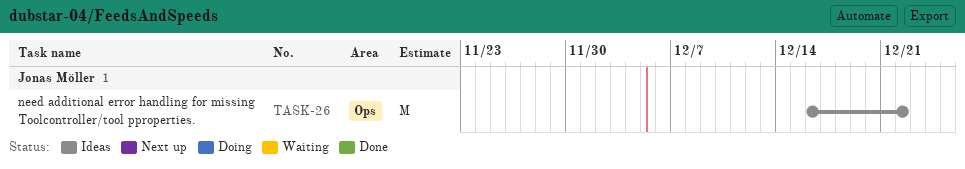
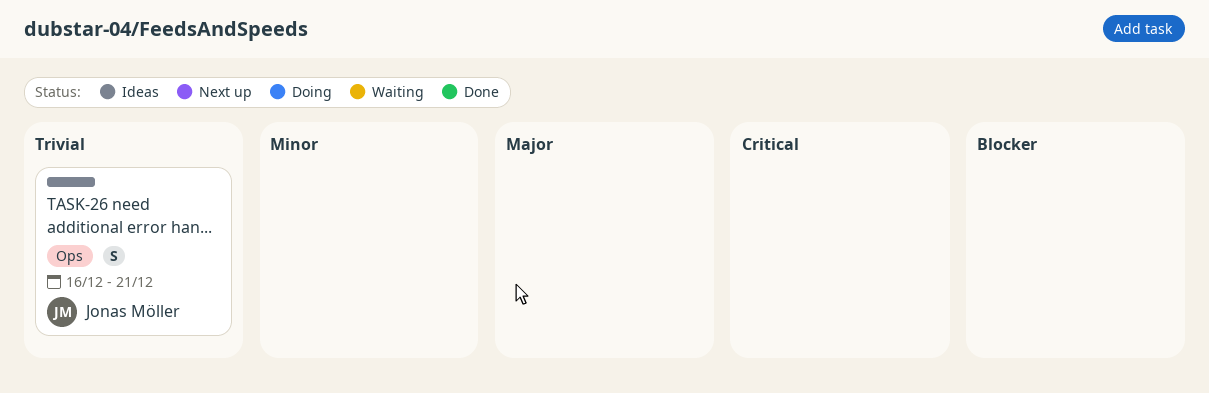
TASK-26, estimate: M -> S
TASK-26, due: Dec 22 -> Dec 21

